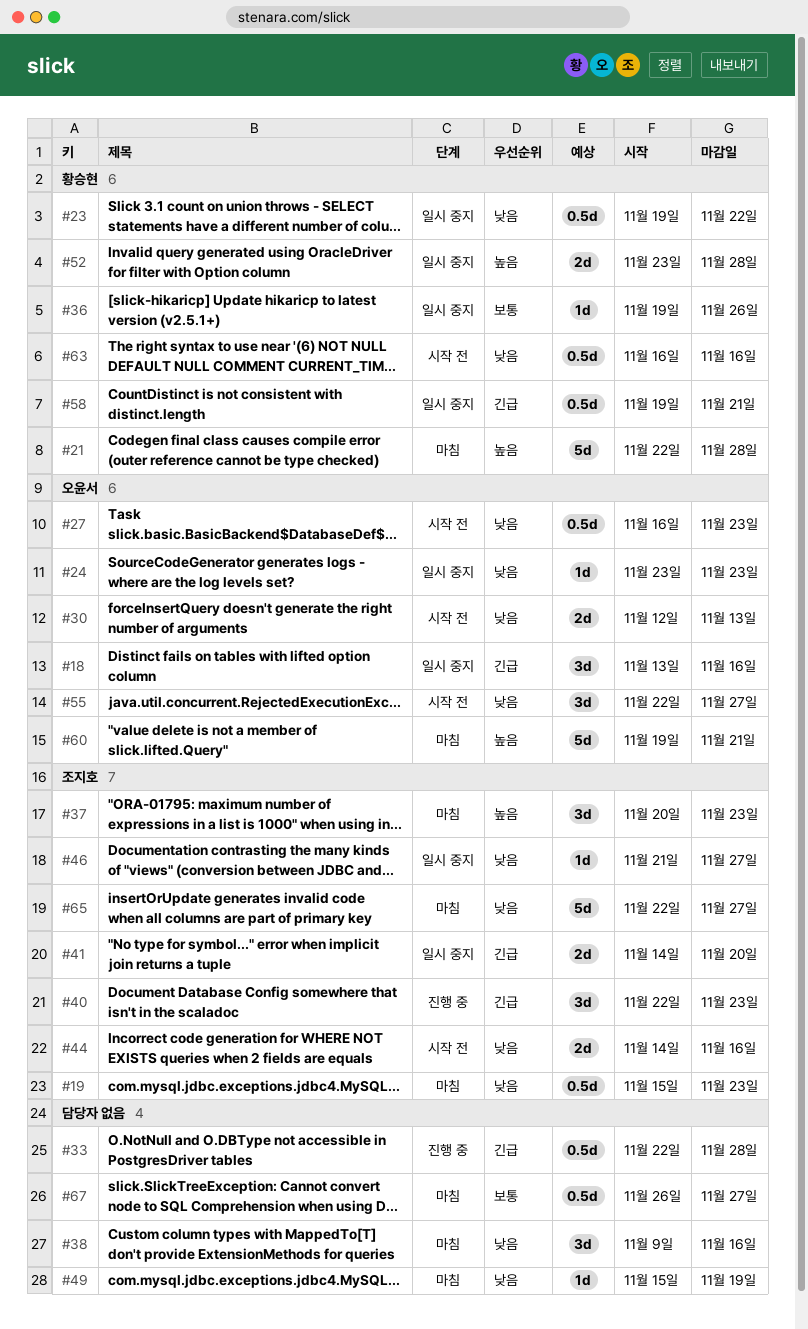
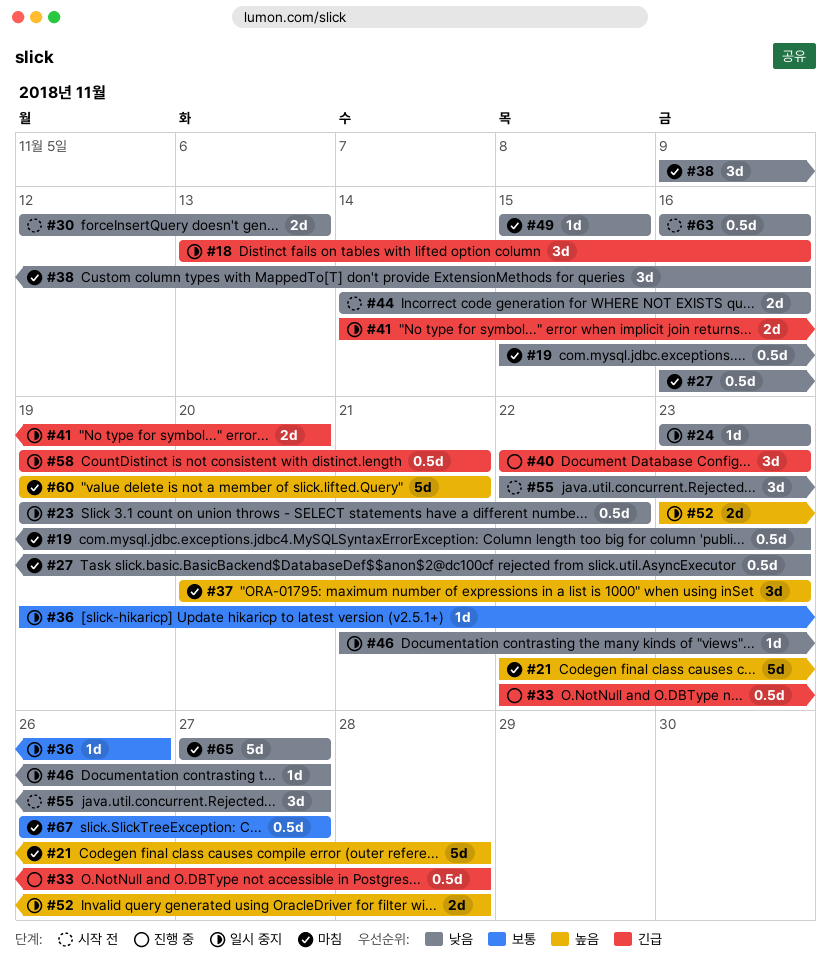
#27, status: 시작 전 -> 마침
#49, due: Nov 19 -> Nov 15
#65, start: Nov 22 -> Nov 27

